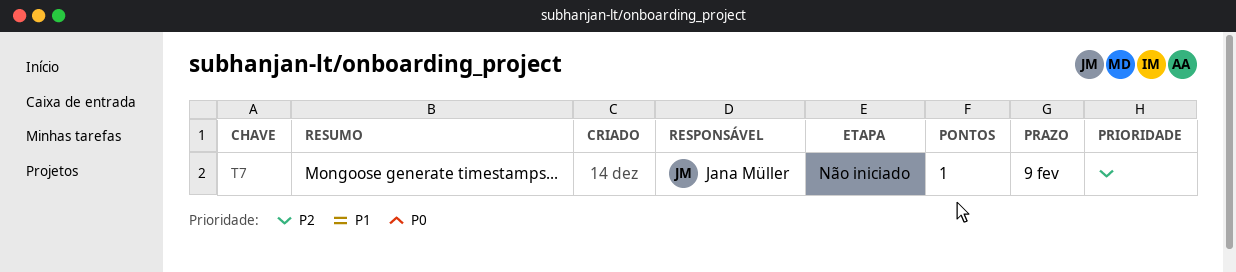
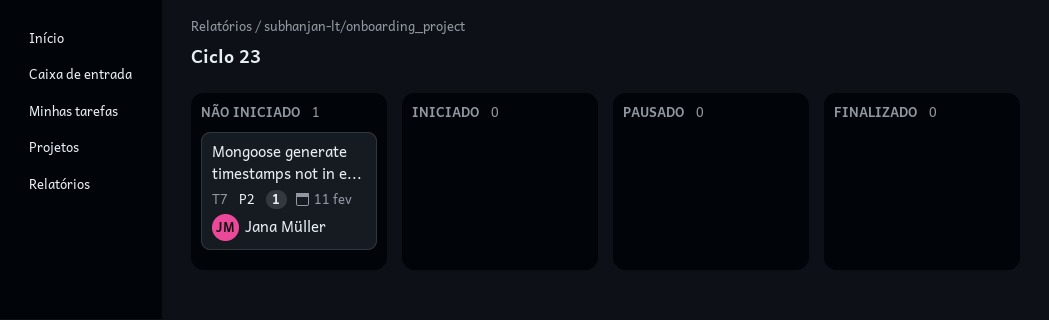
T7, due: Feb 9 -> Feb 11

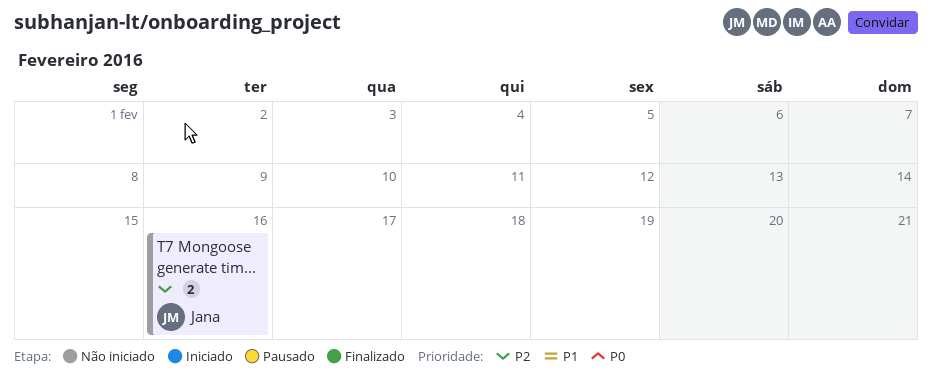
T7, estimate: 1 -> 2
T7, due: Feb 11 -> Feb 16

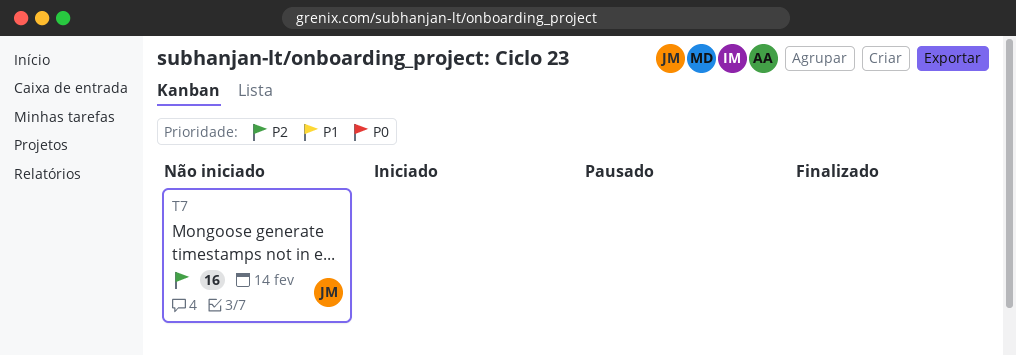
T7, estimate: 2 -> 16
T7, due: Feb 16 -> Feb 14

